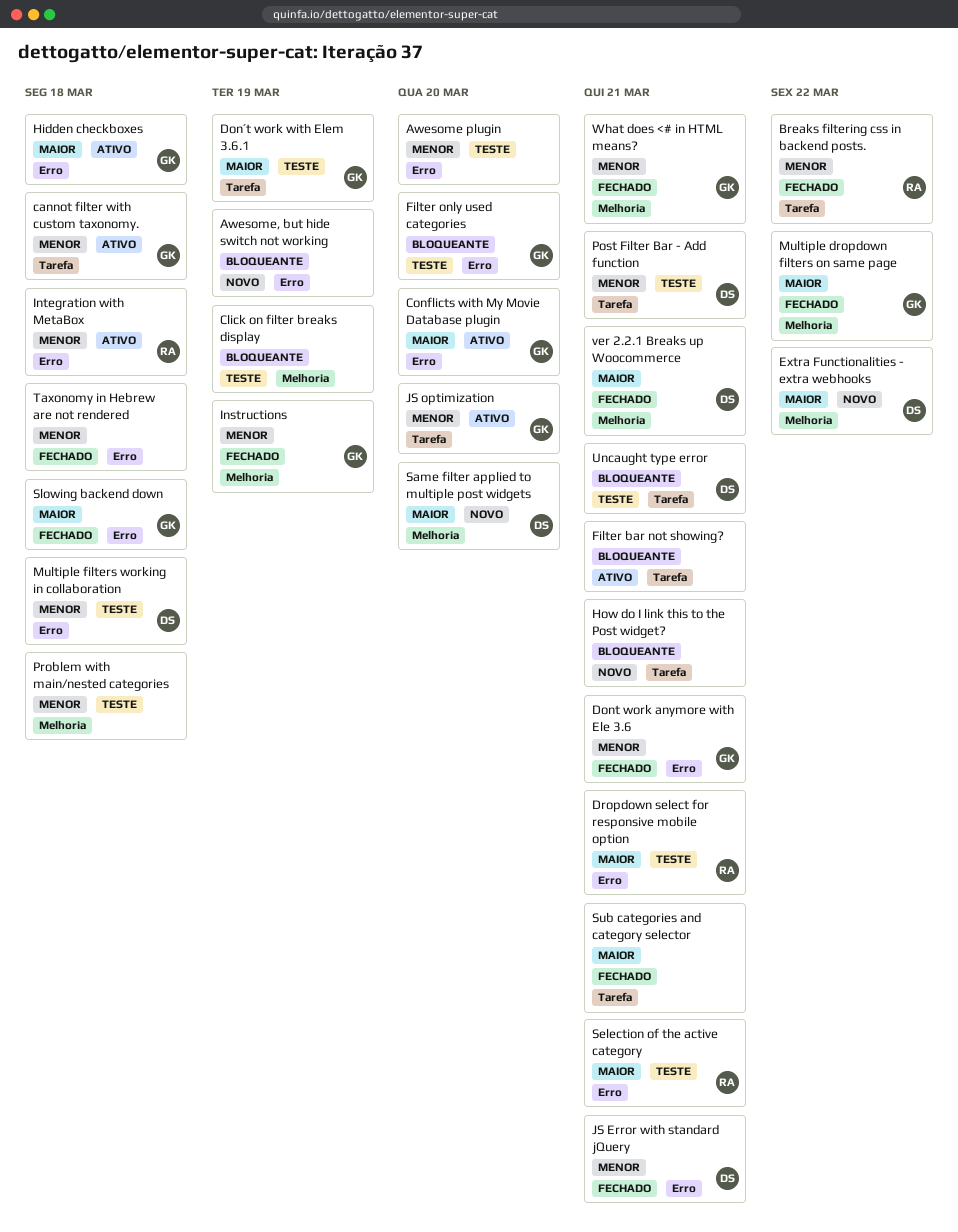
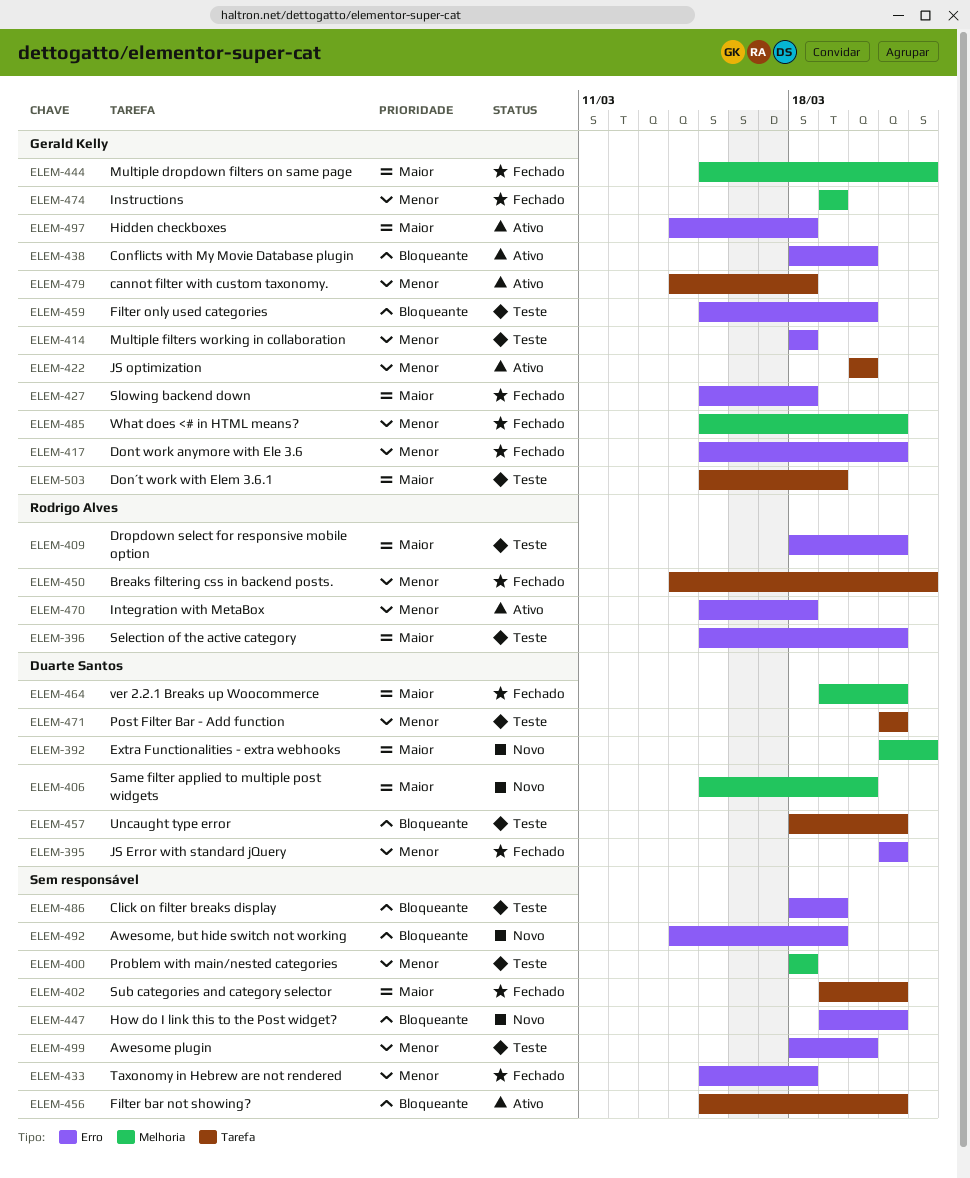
Click on filter breaks display, label: Melhoria -> Erro
Conflicts with My Movie Database plugin, priority: Maior -> Bloqueante
How do I link this to the Post widget?, label: Tarefa -> Erro
Multiple filters working in collaboration, owner: Duarte Santos -> Gerald Kelly

